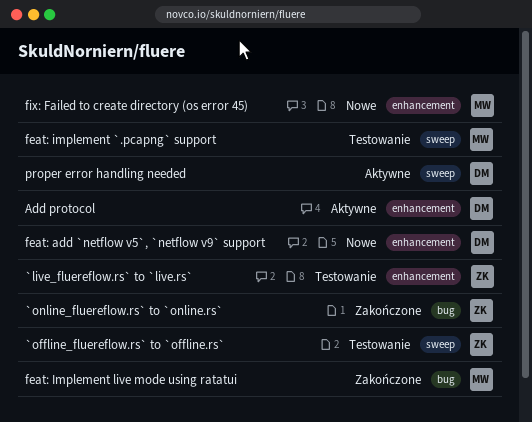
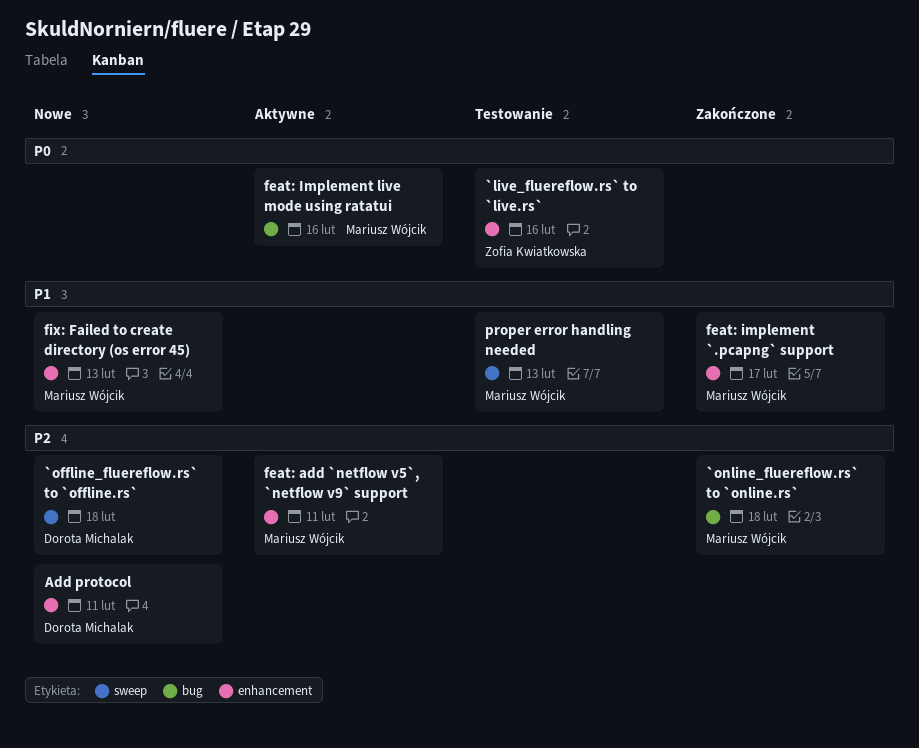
`offline_fluereflow.rs` to `offline.rs`, status: Testowanie -> Nowe
`offline_fluereflow.rs` to `offline.rs`, owner: Zofia Kwiatkowska -> Dorota Michalak
`online_fluereflow.rs` to `online.rs`, owner: Zofia Kwiatkowska -> Mariusz Wójcik
Add protocol, status: Aktywne -> Nowe
feat: add `netflow v5`, `netflow v9` support, status: Nowe -> Aktywne
feat: add `netflow v5`, `netflow v9` support, owner: Dorota Michalak -> Mariusz Wójcik
feat: implement `.pcapng` support, status: Testowanie -> Zakończone
feat: implement `.pcapng` support, label: sweep -> enhancement
feat: Implement live mode using ratatui, status: Zakończone -> Aktywne
proper error handling needed, status: Aktywne -> Testowanie
proper error handling needed, owner: Dorota Michalak -> Mariusz Wójcik

